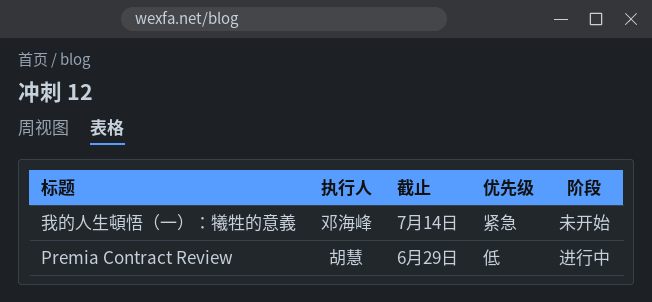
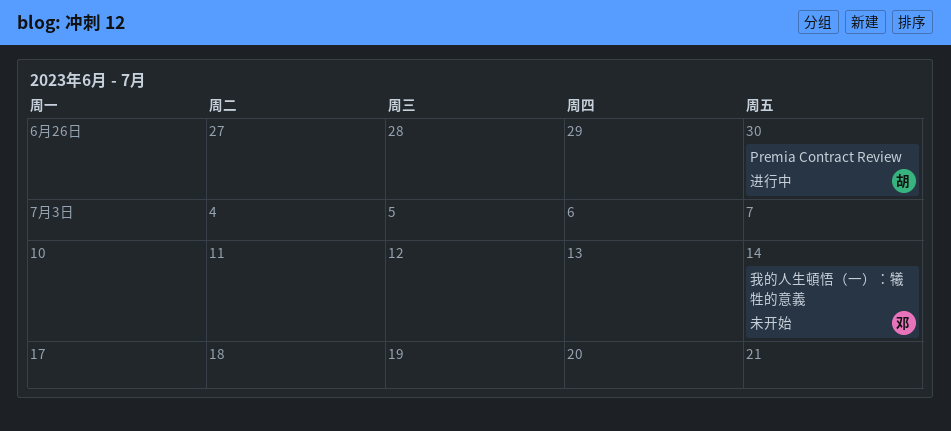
Premia Contract Review, due: Jun 29 -> Jun 30

